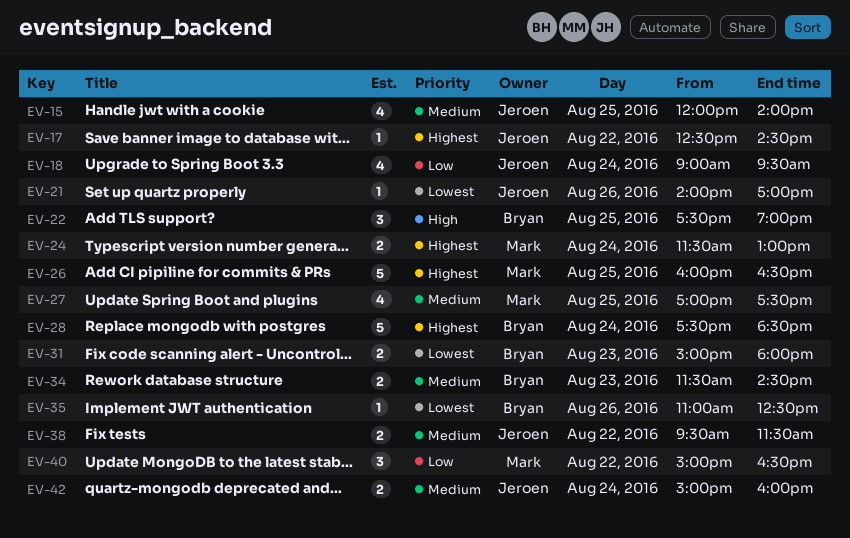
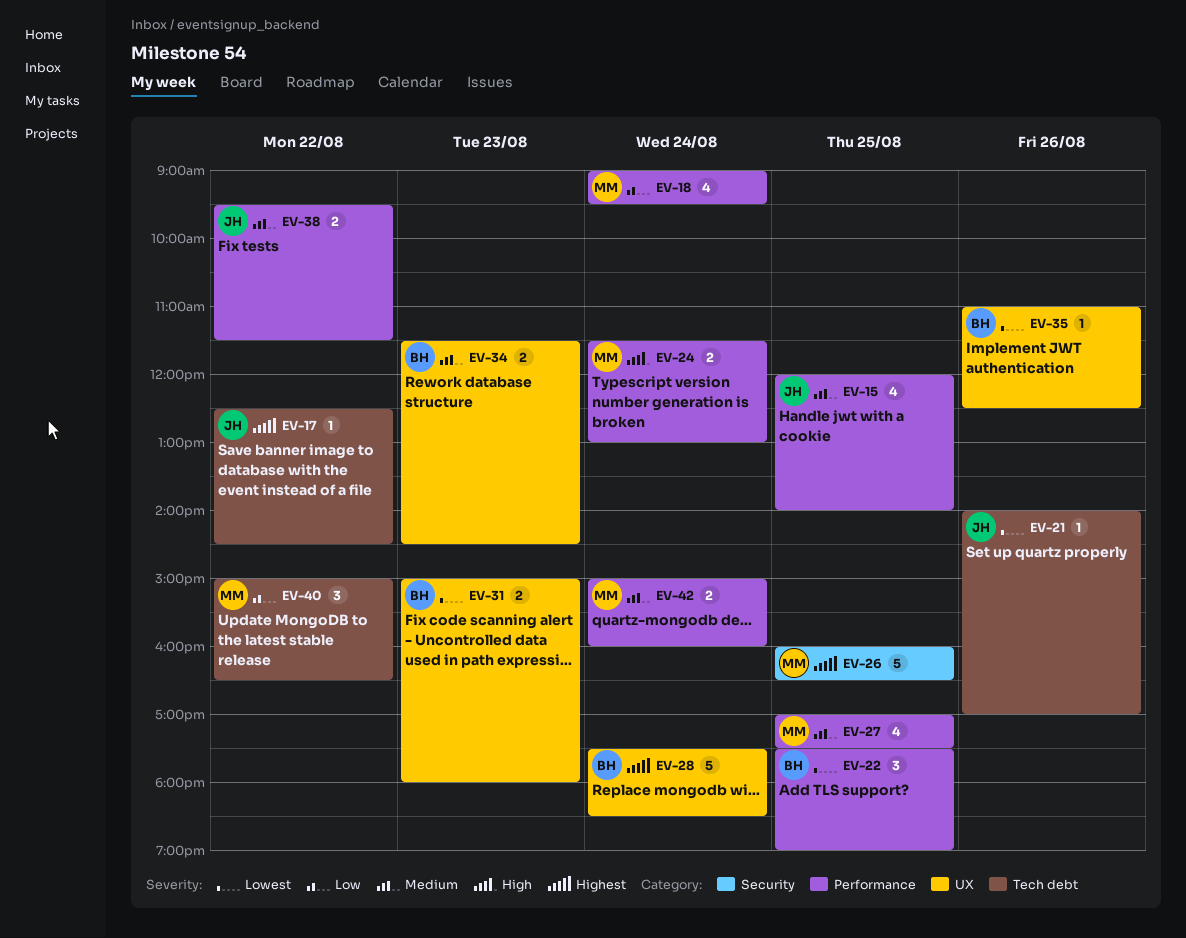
EV-18, owner: Jeroen -> Mark
EV-22, priority: High -> Lowest
EV-24, priority: Highest -> High
EV-42, owner: Jeroen -> Mark

